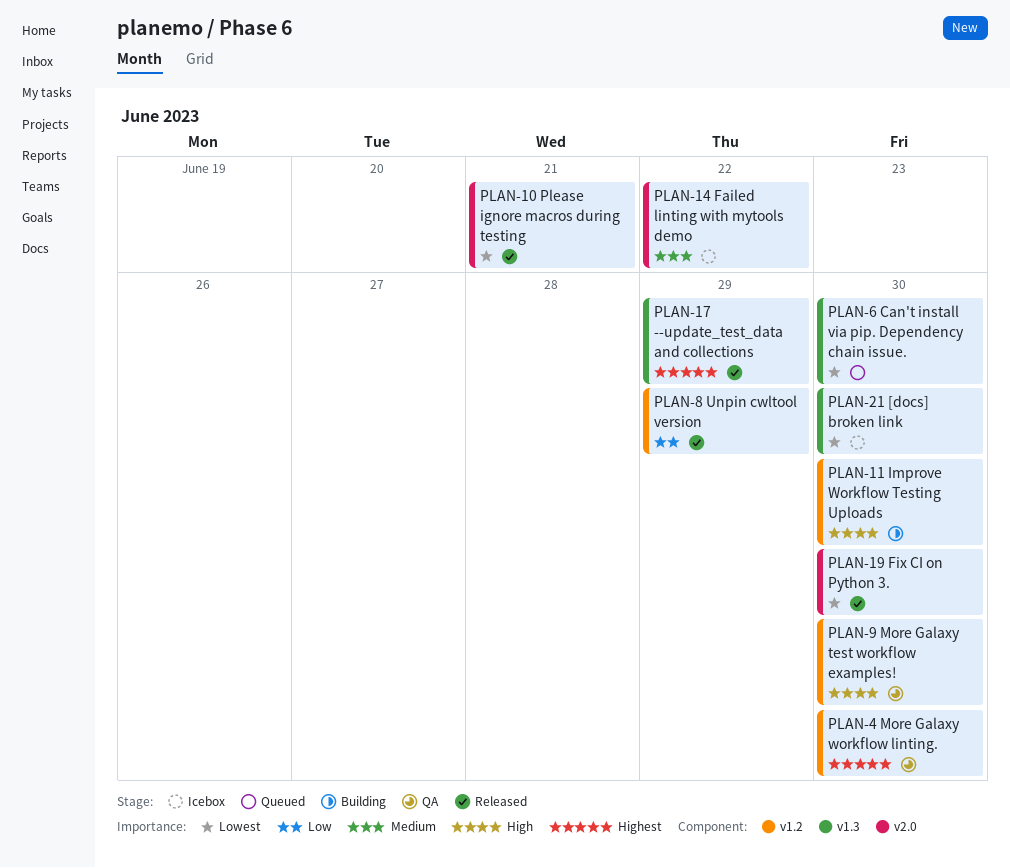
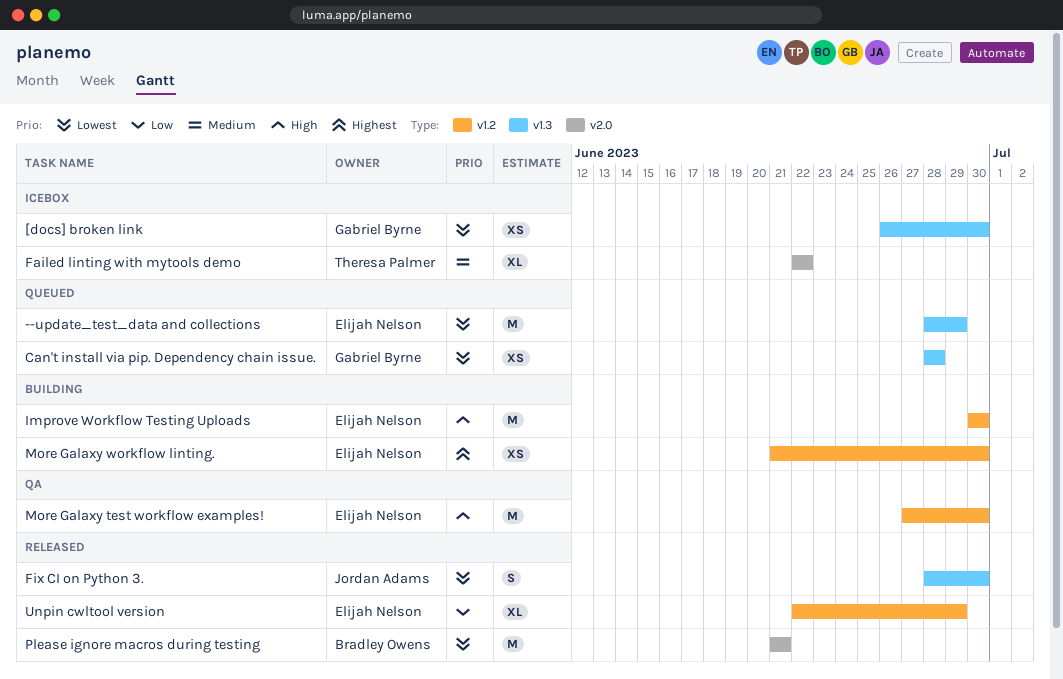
--update_test_data and collections, status: Released -> Queued
--update_test_data and collections, priority: Highest -> Lowest
Can't install via pip. Dependency chain issue., due: Jun 30 -> Jun 28
Fix CI on Python 3., label: v2.0 -> v1.3
More Galaxy workflow linting., status: QA -> Building

